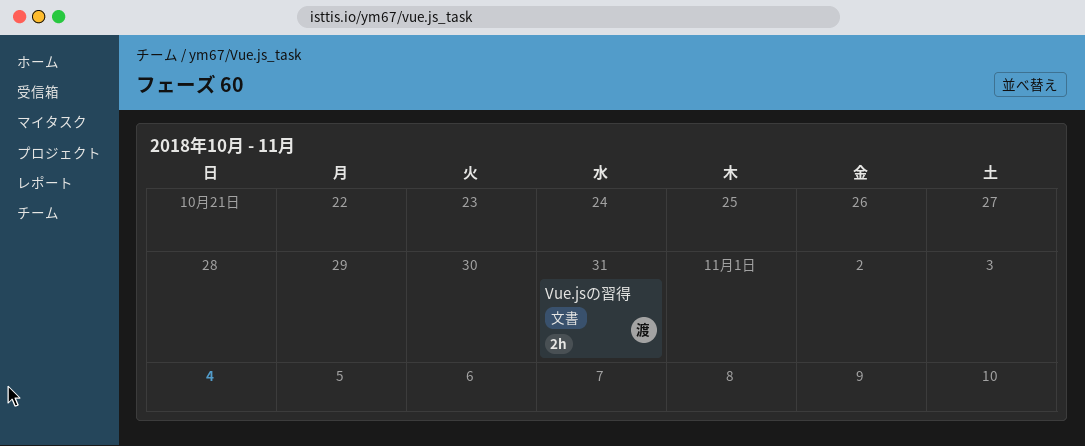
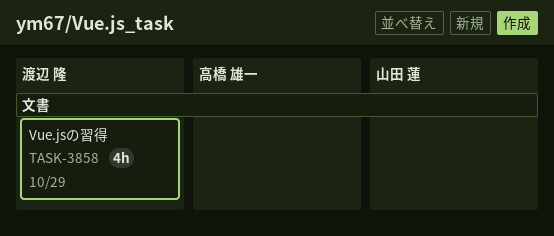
Vue.jsの習得, estimate: 2h -> 4h
Vue.jsの習得, due: Oct 31 -> Oct 29

